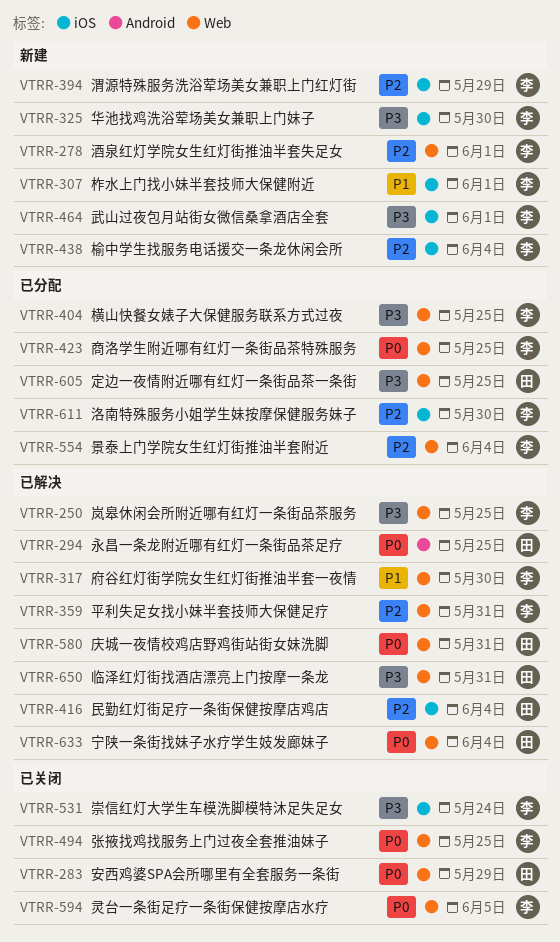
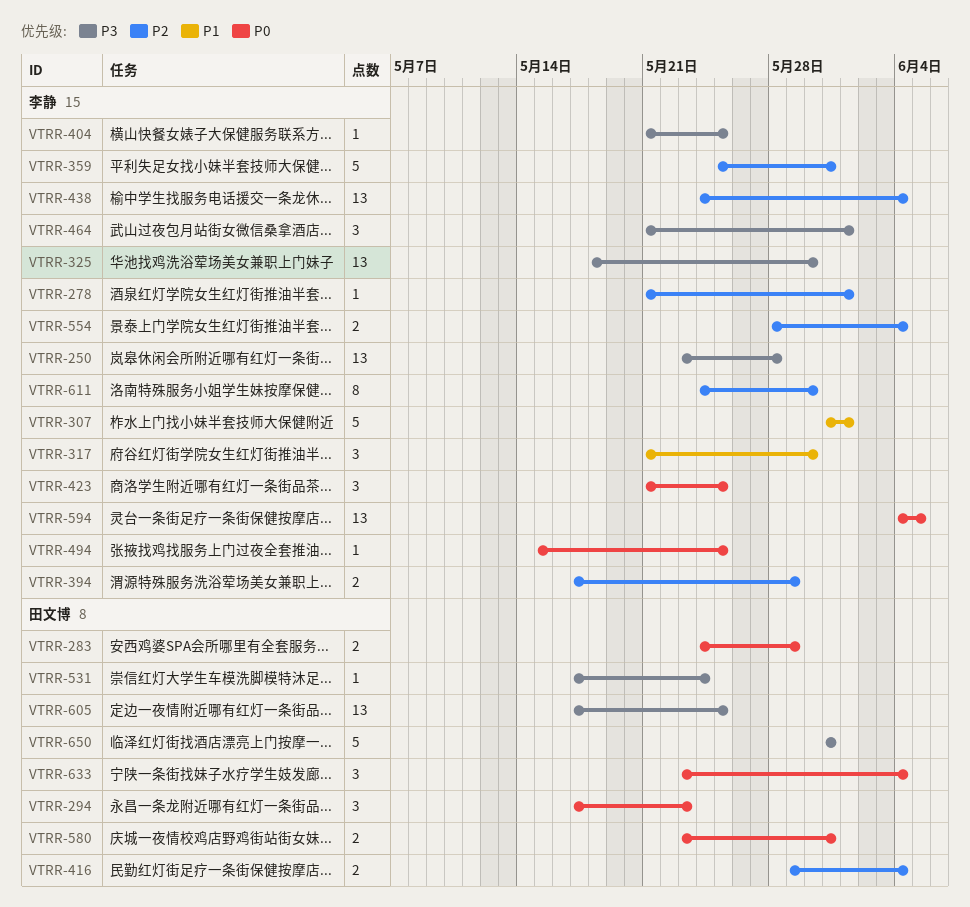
VTRR-250, due: May 25 -> May 28
VTRR-294, due: May 25 -> May 23
VTRR-531, owner: 李静 -> 田文博

